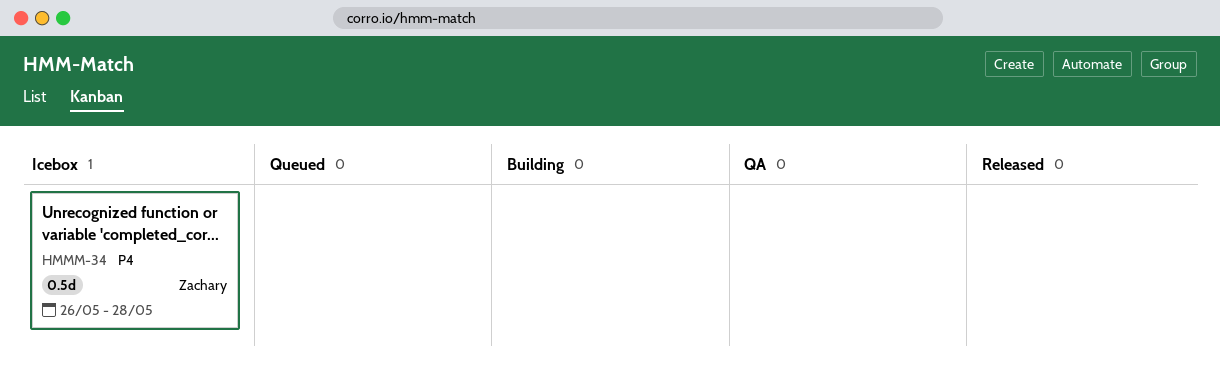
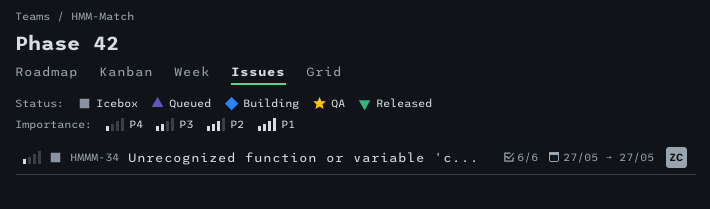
HMMM-34, start: May 26 -> May 27
HMMM-34, due: May 28 -> May 27

